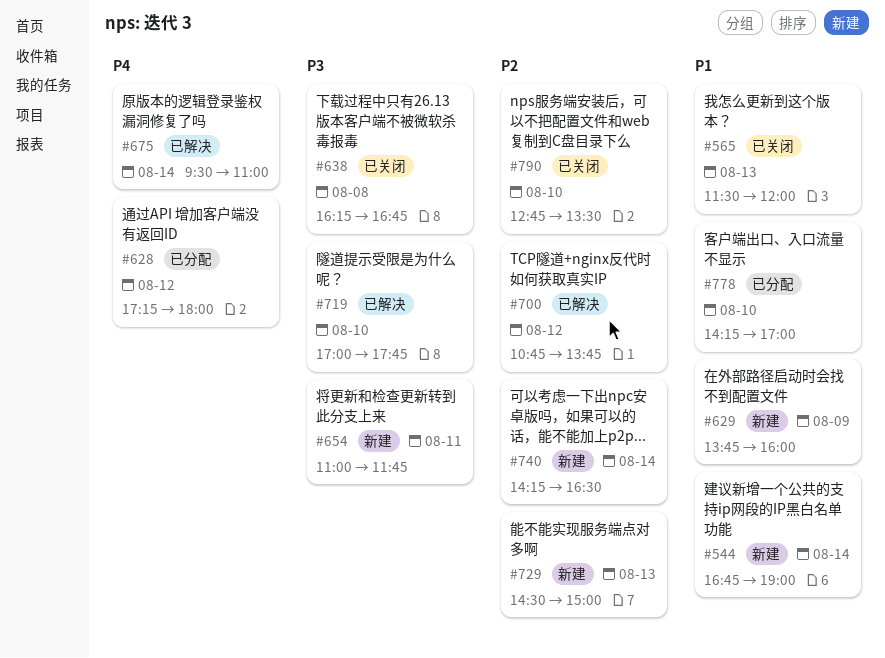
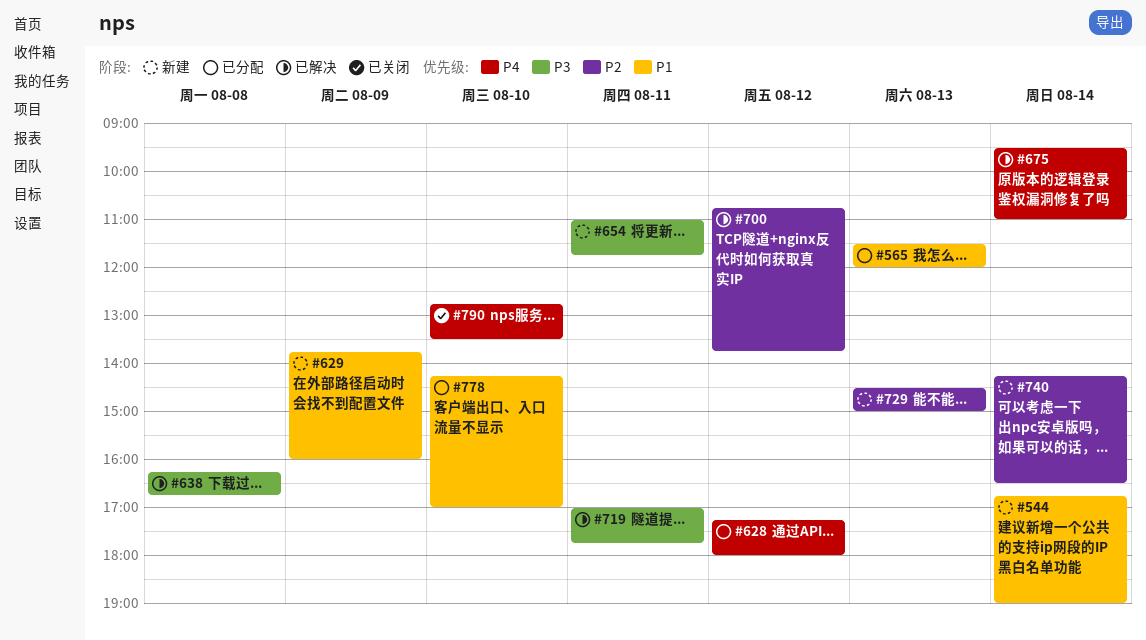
#565, status: 已关闭 -> 已分配
#638, status: 已关闭 -> 已解决
#719, day: Aug 10 -> Aug 11
#790, priority: P2 -> P4

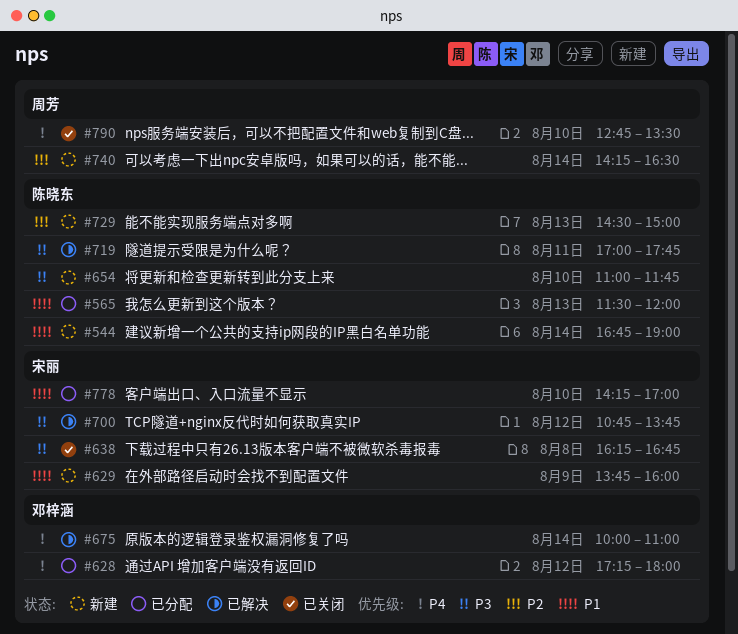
#638, status: 已解决 -> 已关闭
#654, day: Aug 11 -> Aug 10
#675, begins: 09:30 -> 10:00
#700, priority: P2 -> P3

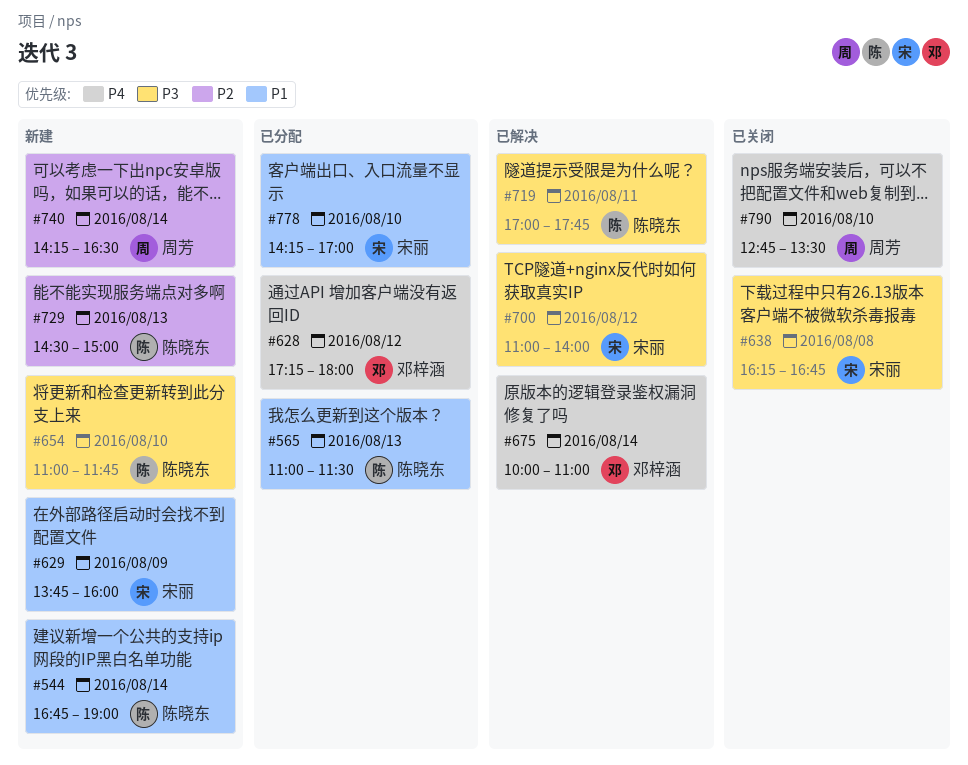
#565, begins: 11:30 -> 11:00
#565, ends: 12:00 -> 11:30
#700, begins: 10:45 -> 11:00
#700, ends: 13:45 -> 14:00

